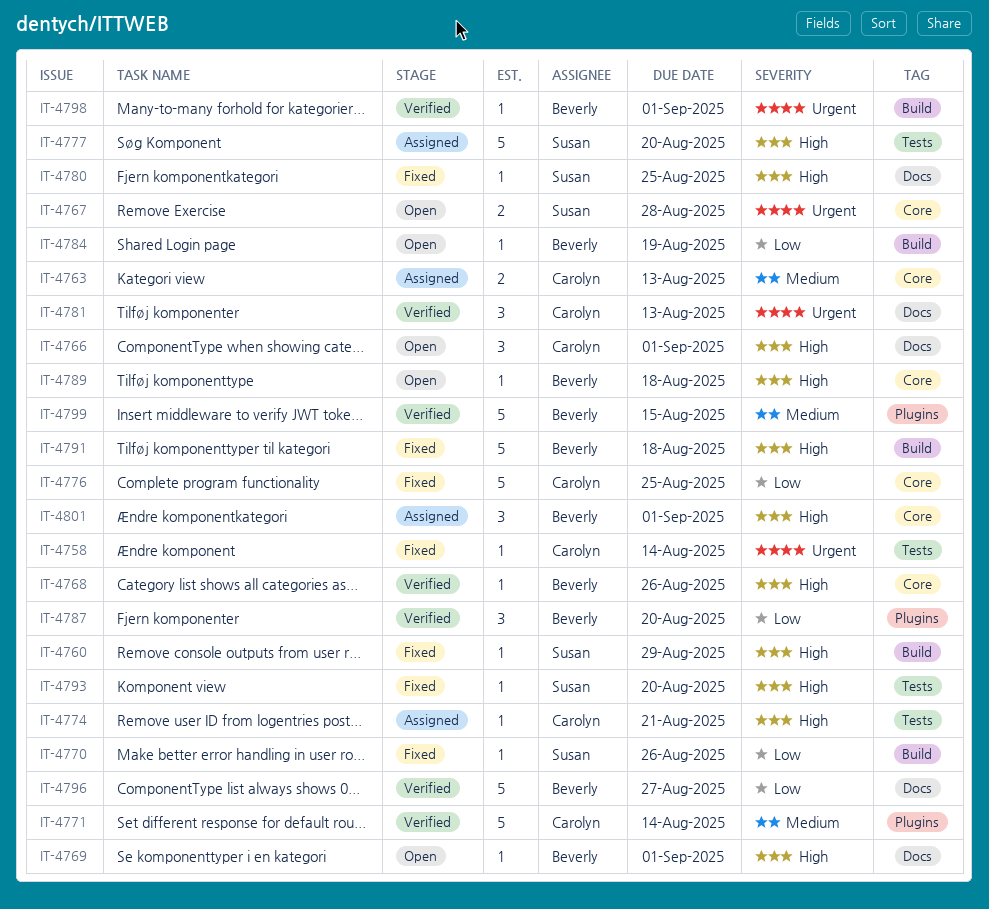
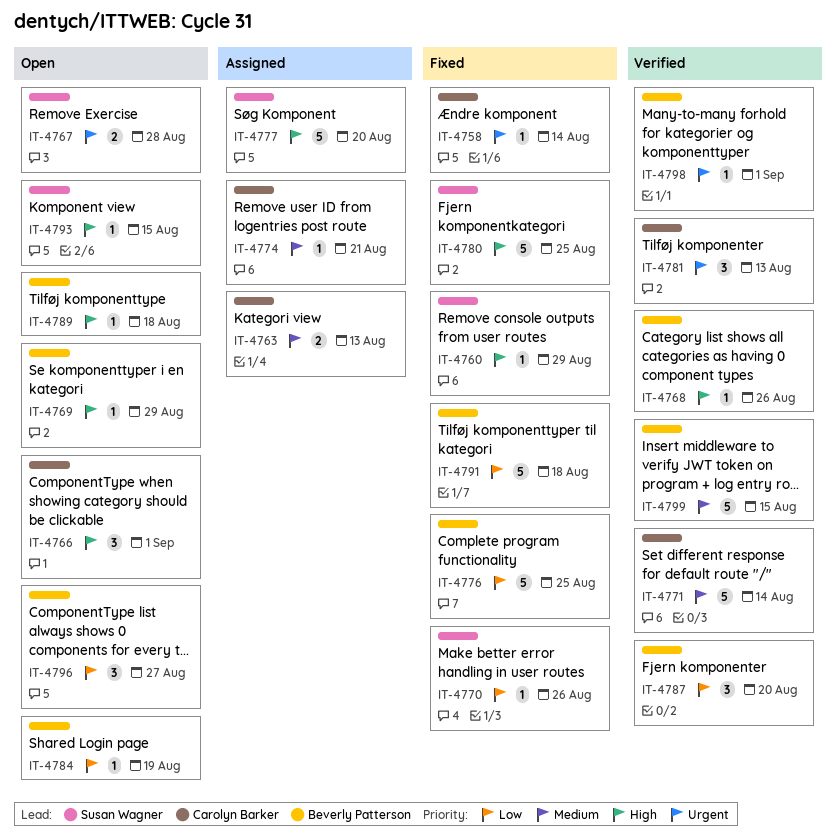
IT-4769, due: Sep 1 -> Aug 29
IT-4774, priority: High -> Medium
IT-4776, owner: Carolyn Barker -> Beverly Patterson
IT-4780, estimate: 1 -> 5
IT-4791, priority: High -> Low
IT-4793, status: Fixed -> Open
IT-4793, due: Aug 20 -> Aug 15
IT-4796, status: Verified -> Open
IT-4796, estimate: 5 -> 3
IT-4801: present -> none

